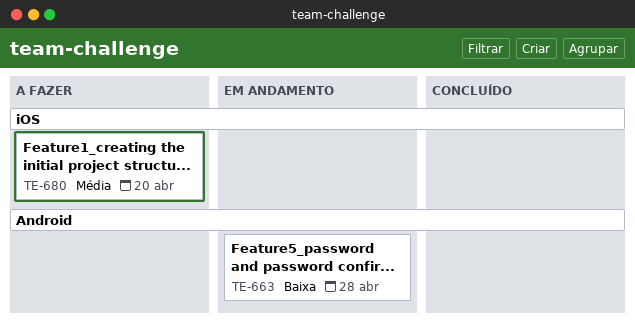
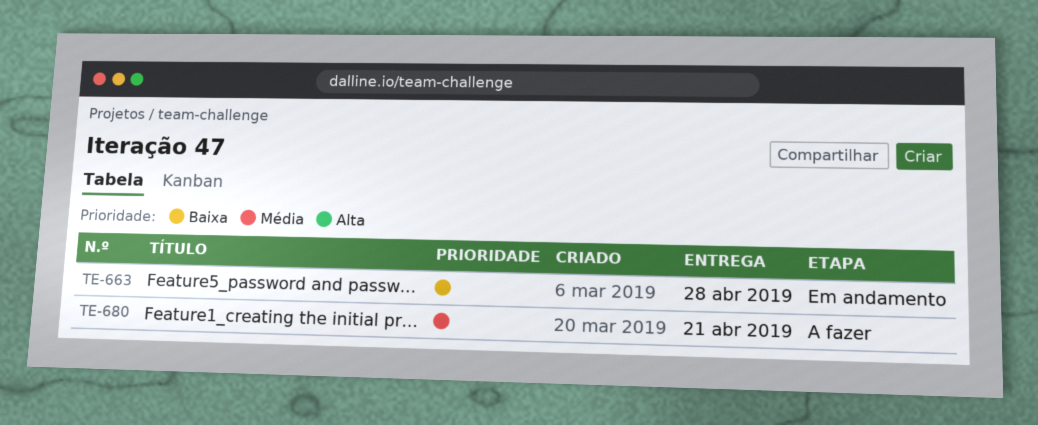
TE-680, due: Apr 20 -> Apr 21

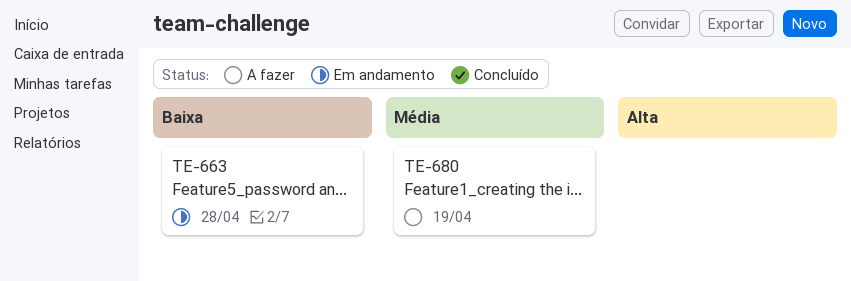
TE-680, due: Apr 21 -> Apr 19

